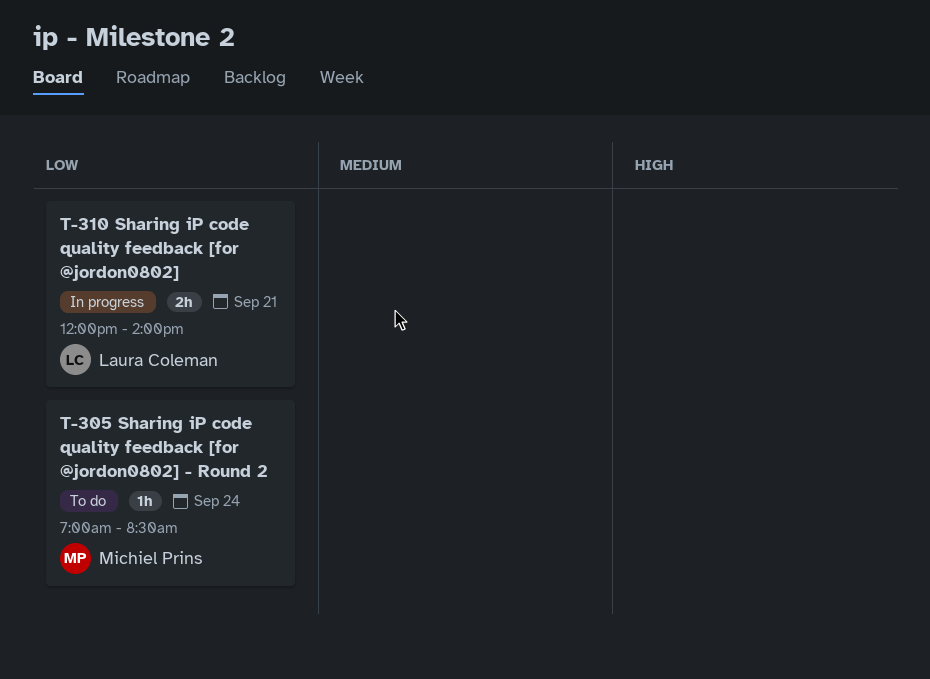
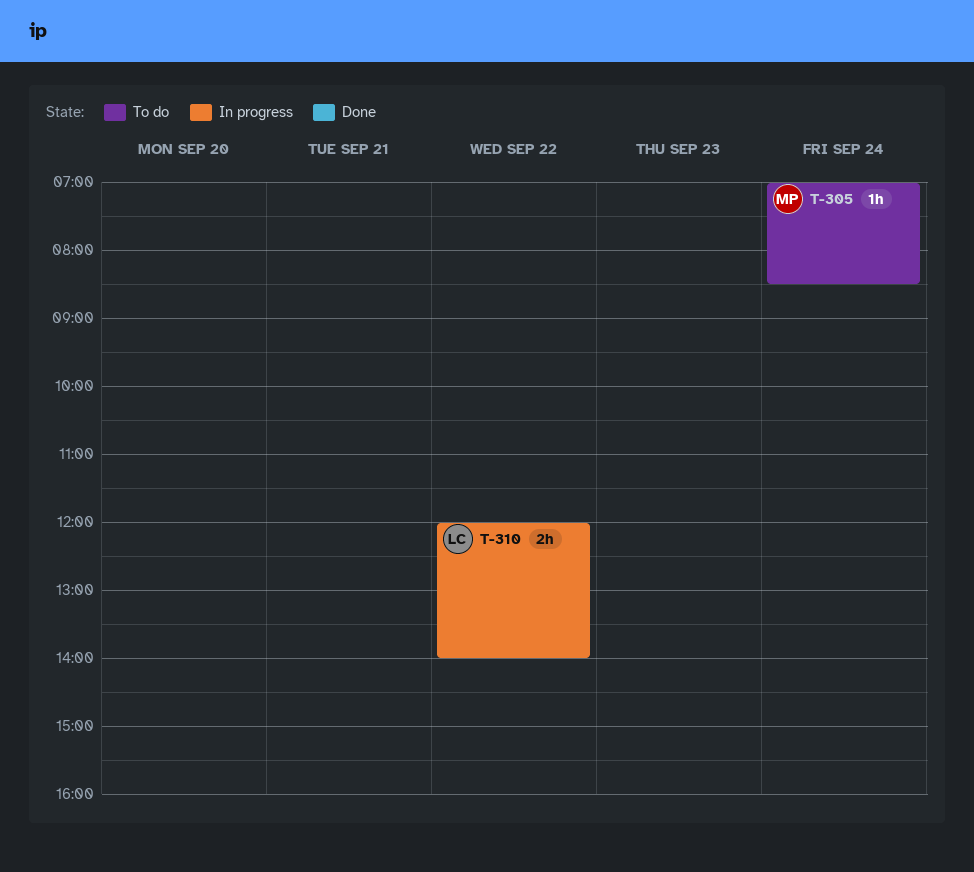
T-310, day: Sep 21 -> Sep 22

